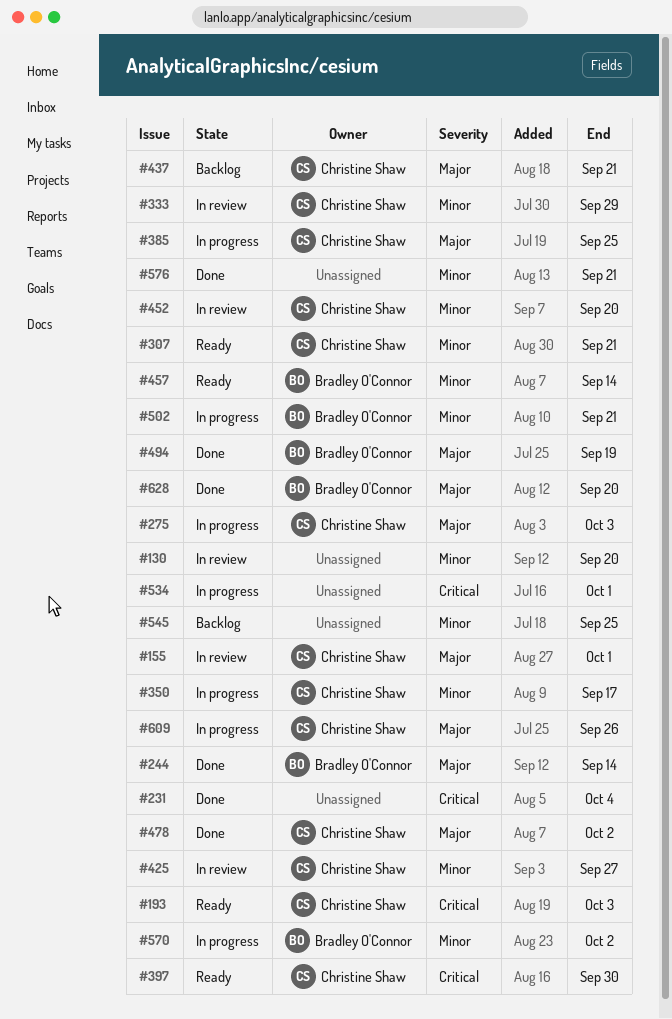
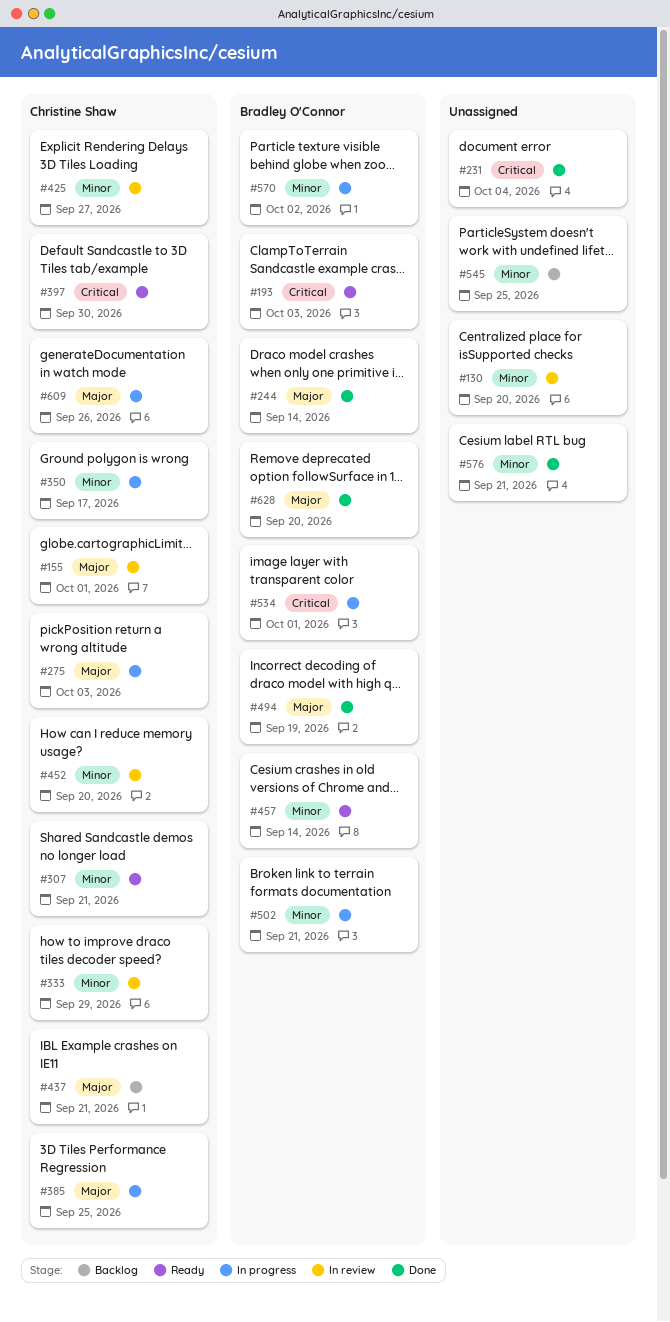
#193, owner: Christine Shaw -> Bradley O'Connor
#478: present -> none
#534, owner: none -> Bradley O'Connor

